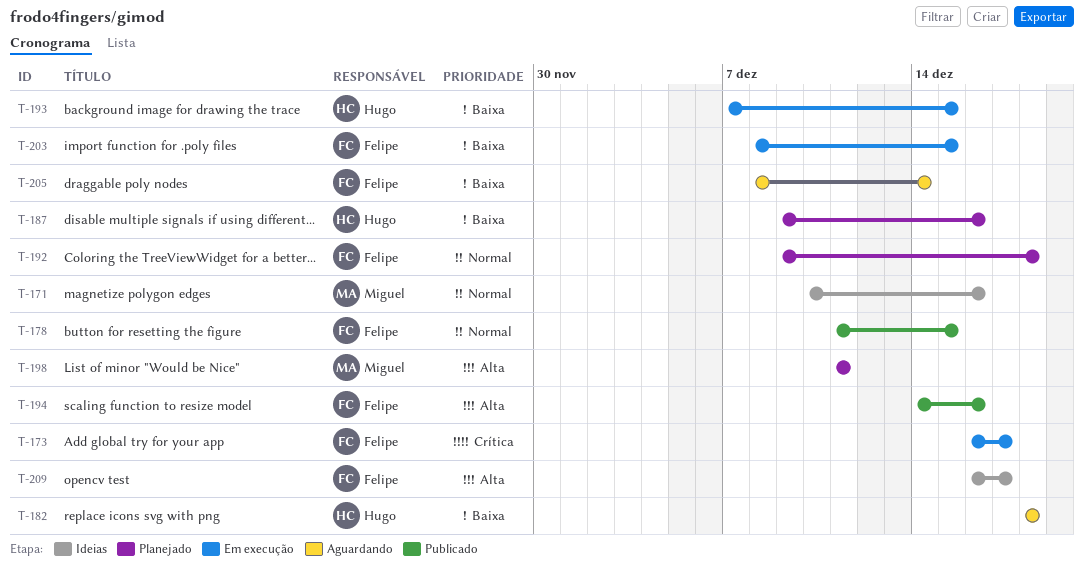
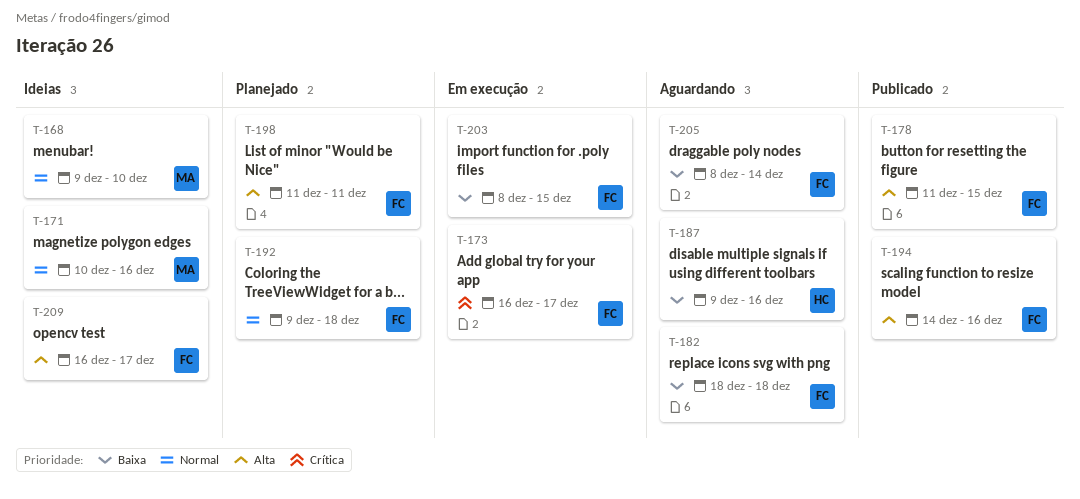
T-168: none -> present
T-178, priority: Normal -> Alta
T-182, owner: Hugo -> Felipe
T-187, status: Planejado -> Aguardando
T-193: present -> none
T-198, owner: Miguel -> Felipe

